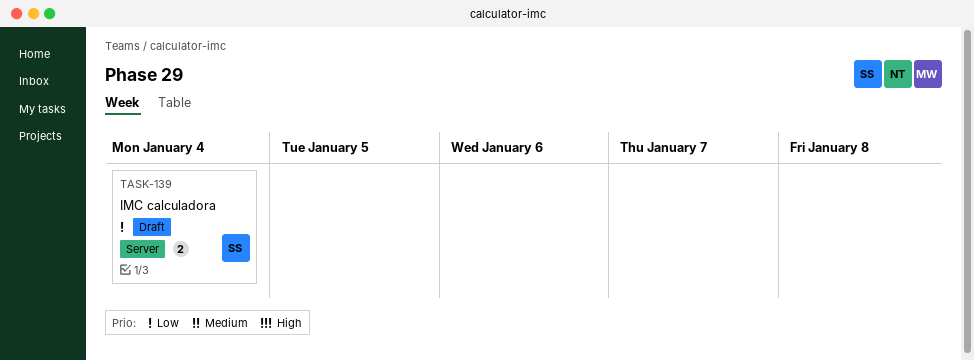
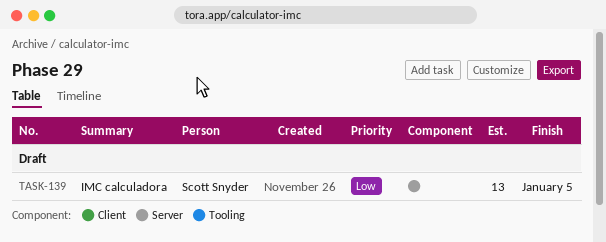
TASK-139, estimate: 2 -> 13
TASK-139, due: Jan 4 -> Jan 5

